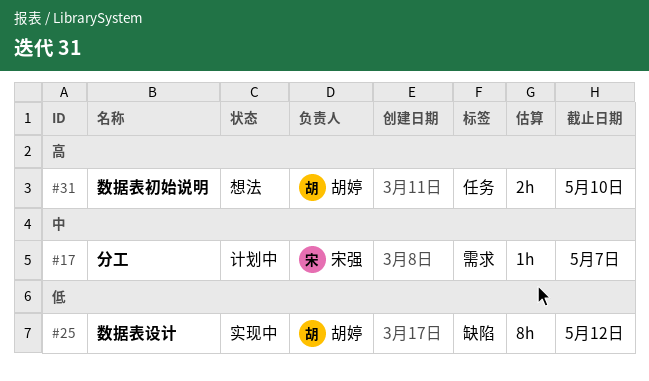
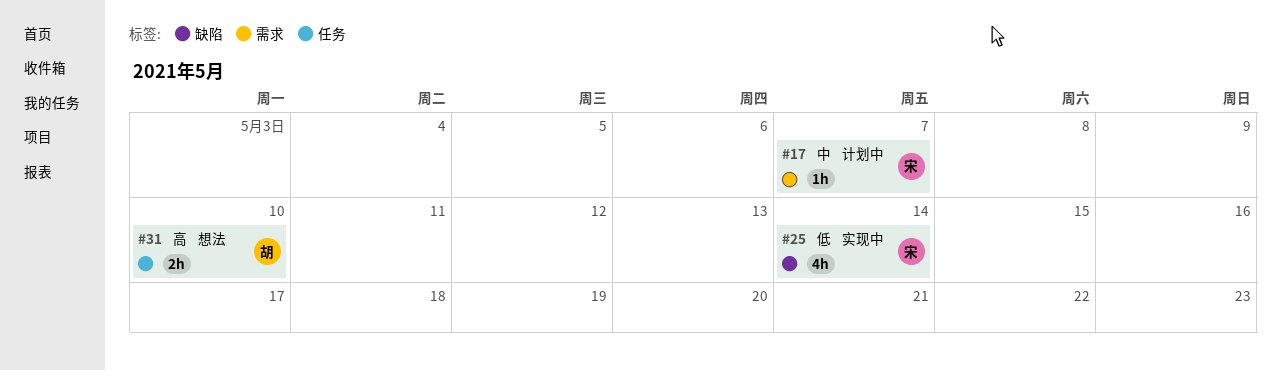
#25, owner: 胡婷 -> 宋强
#25, estimate: 8h -> 4h
#25, due: May 12 -> May 14

